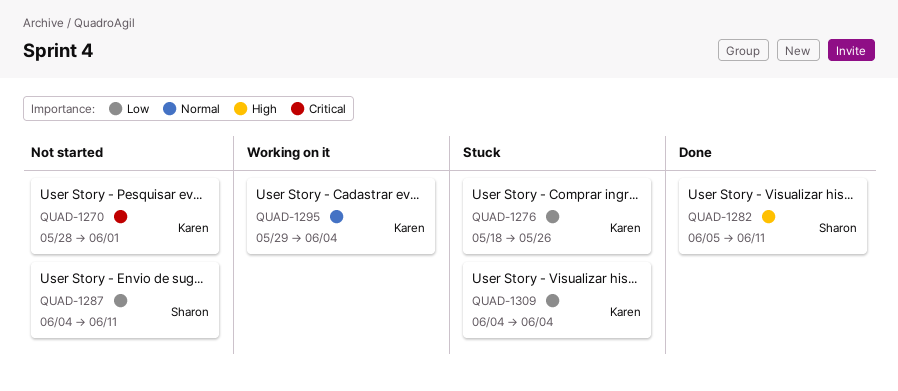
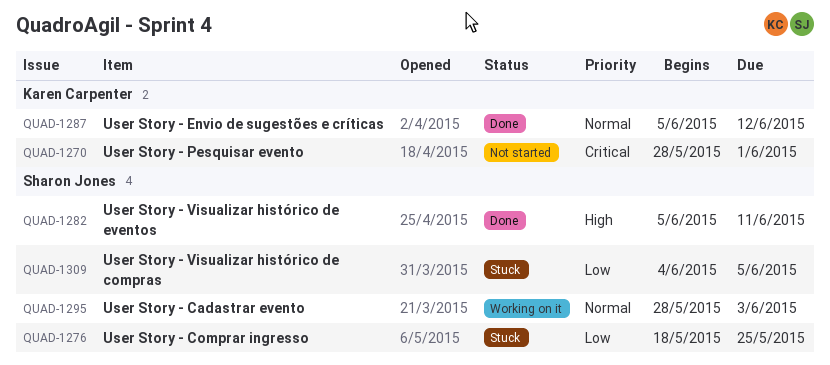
QUAD-1276, owner: Karen Carpenter -> Sharon Jones
QUAD-1276, due: May 26 -> May 25
QUAD-1287, status: Not started -> Done
QUAD-1287, owner: Sharon Jones -> Karen Carpenter
QUAD-1287, priority: Low -> Normal
QUAD-1287, start: Jun 4 -> Jun 5
QUAD-1287, due: Jun 11 -> Jun 12
QUAD-1295, owner: Karen Carpenter -> Sharon Jones
QUAD-1295, start: May 29 -> May 28
QUAD-1295, due: Jun 4 -> Jun 3
QUAD-1309, owner: Karen Carpenter -> Sharon Jones
QUAD-1309, due: Jun 4 -> Jun 5

